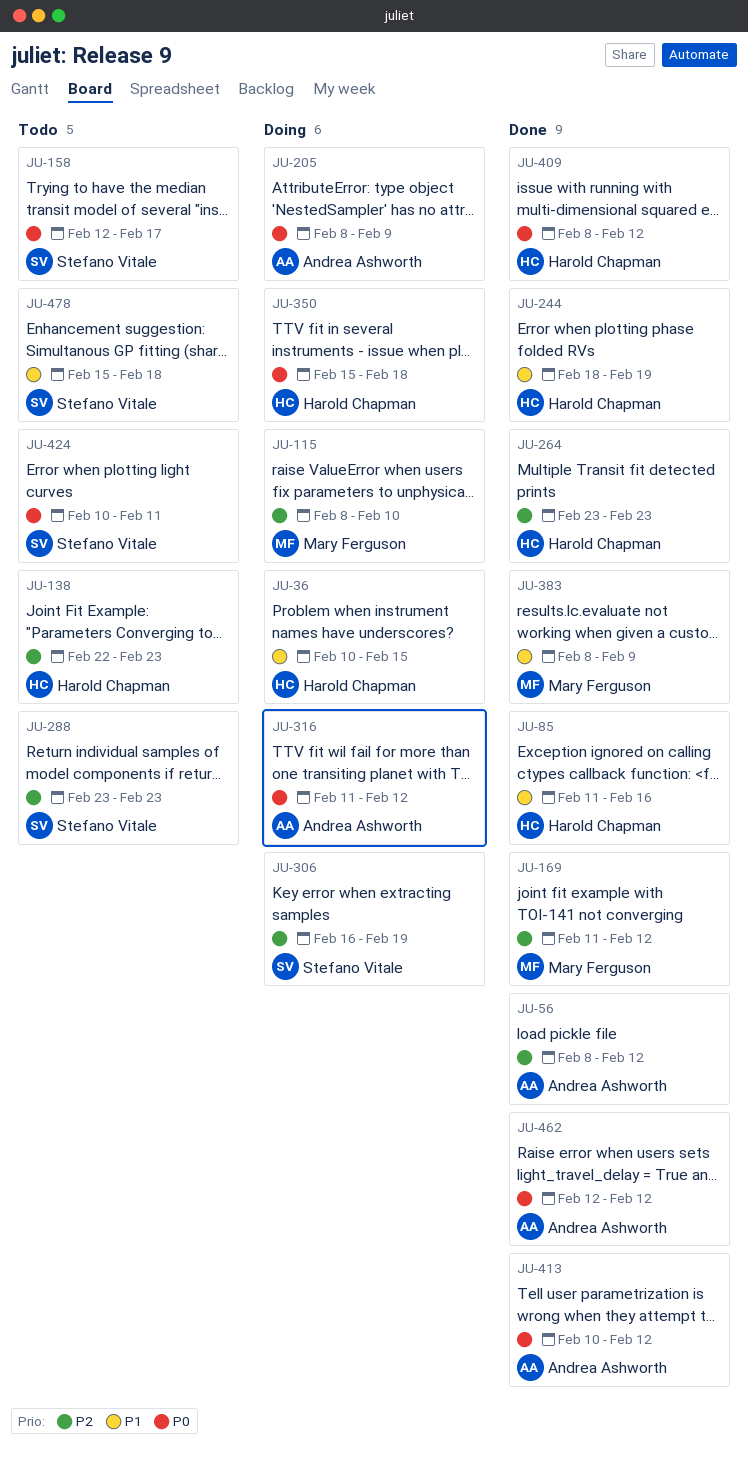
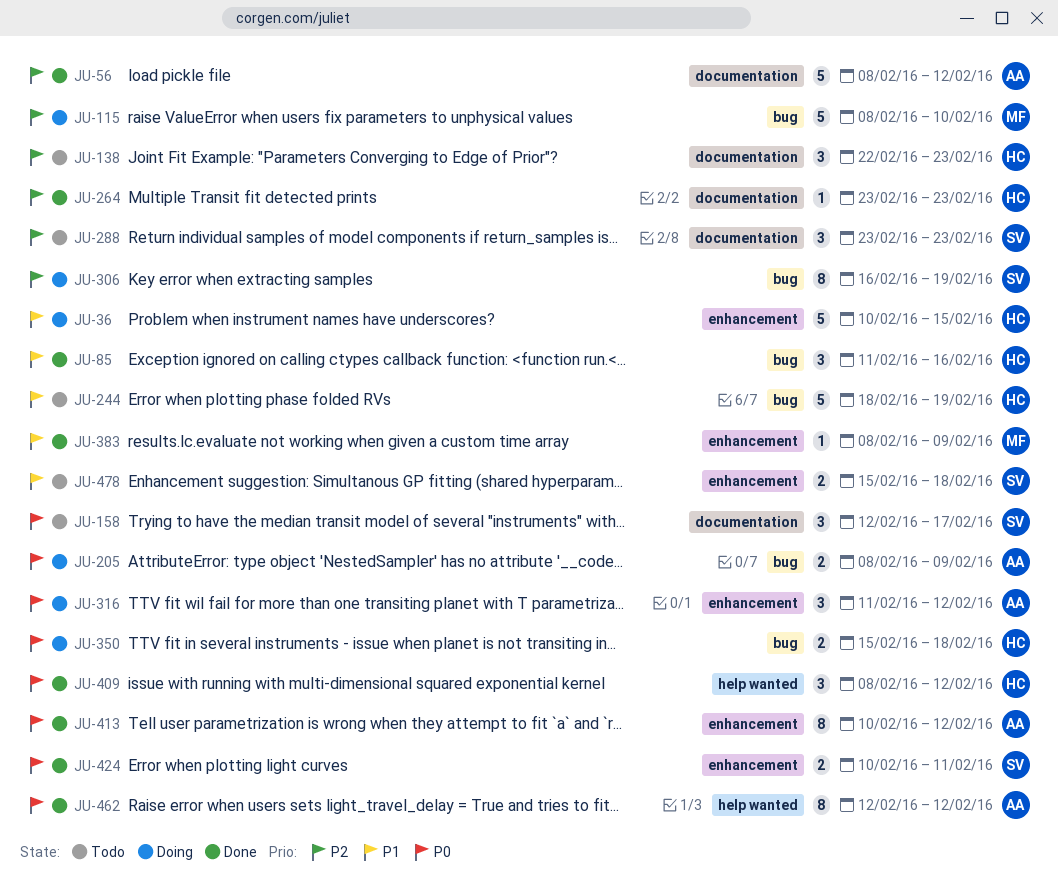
JU-169: present -> none
JU-244, status: Done -> Todo
JU-424, status: Todo -> Done

